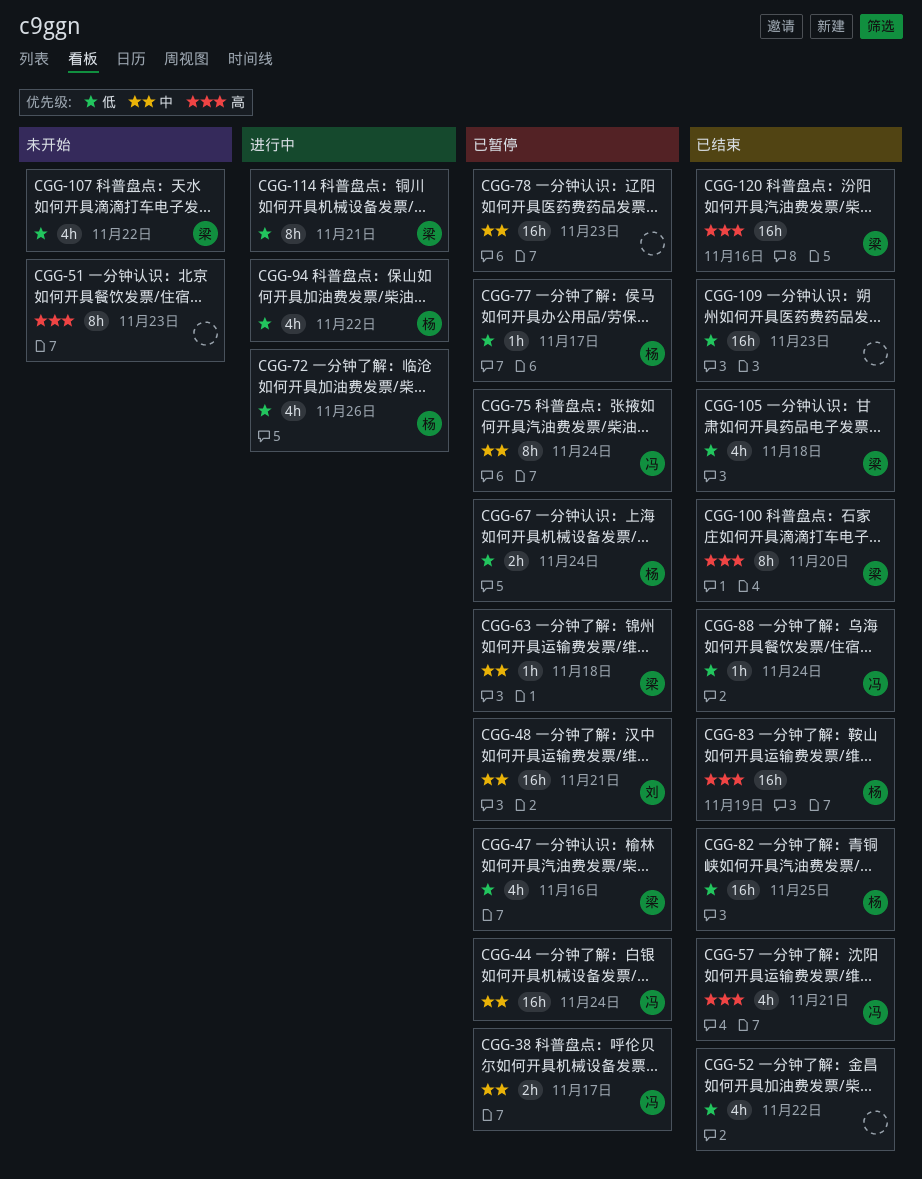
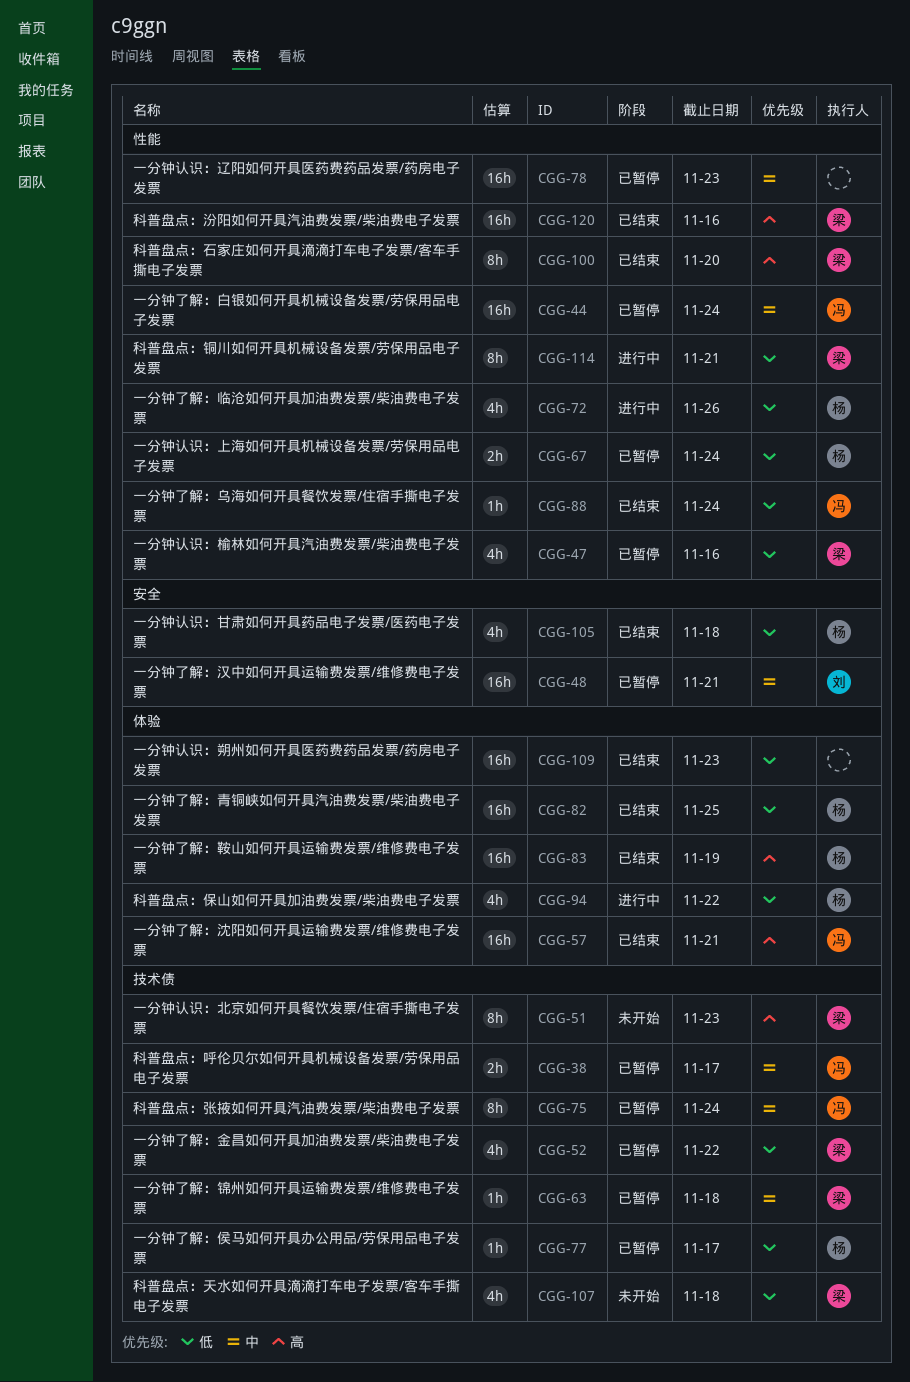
CGG-51, owner: none -> 梁
CGG-52, status: 已结束 -> 已暂停
CGG-52, owner: none -> 梁
CGG-57, estimate: 4h -> 16h
CGG-105, owner: 梁 -> 杨
CGG-107, due: Nov 22 -> Nov 18

